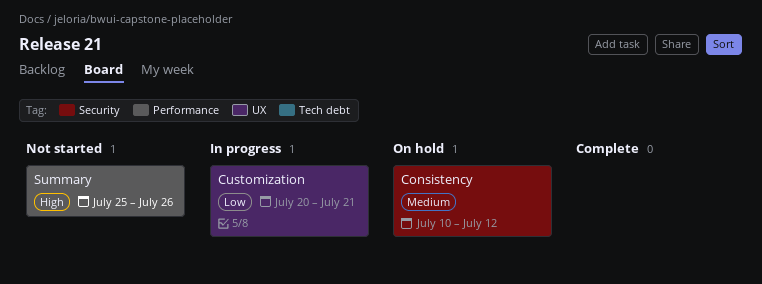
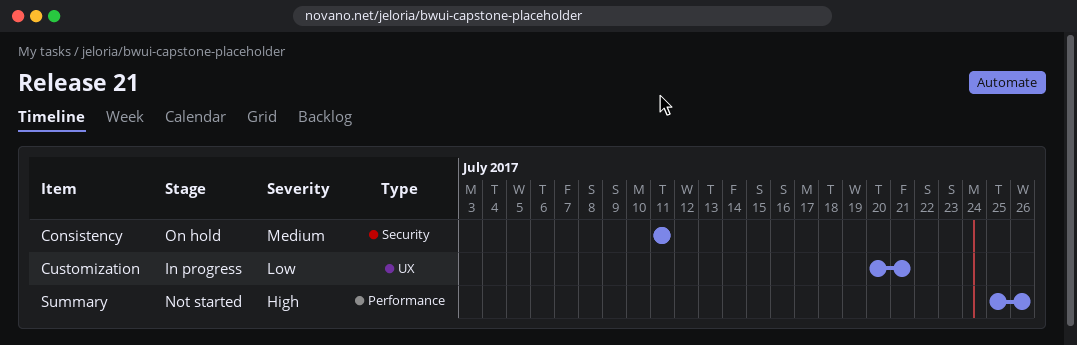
Consistency, start: Jul 10 -> Jul 11
Consistency, due: Jul 12 -> Jul 11

